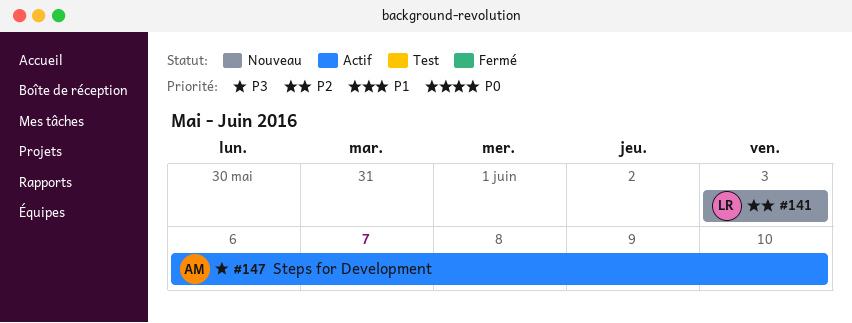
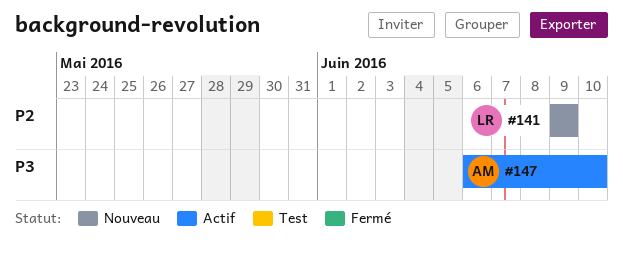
#141, start: Jun 3 -> Jun 9
#141, due: Jun 3 -> Jun 9

